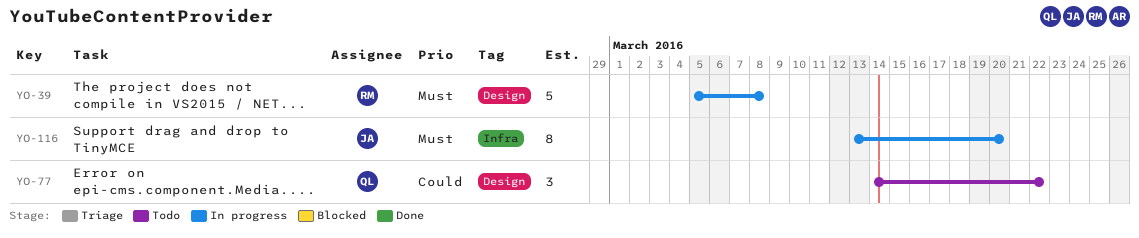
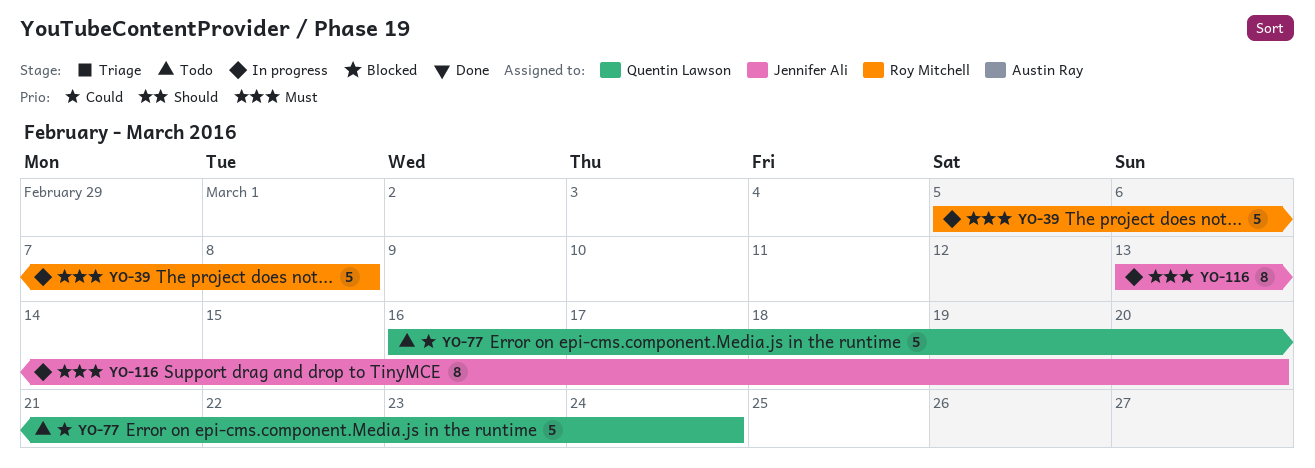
YO-77, estimate: 3 -> 5
YO-77, start: Mar 14 -> Mar 16
YO-77, due: Mar 22 -> Mar 24

